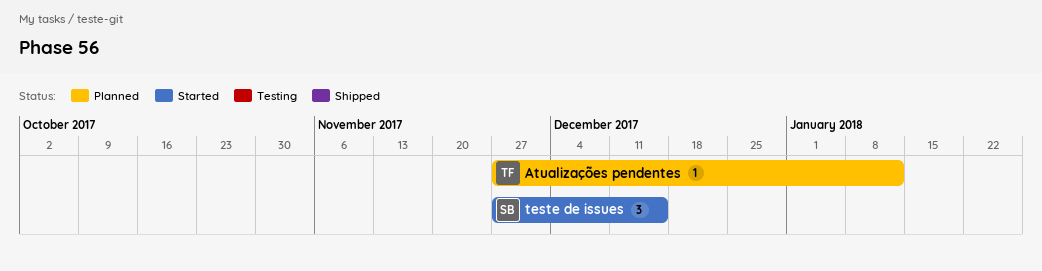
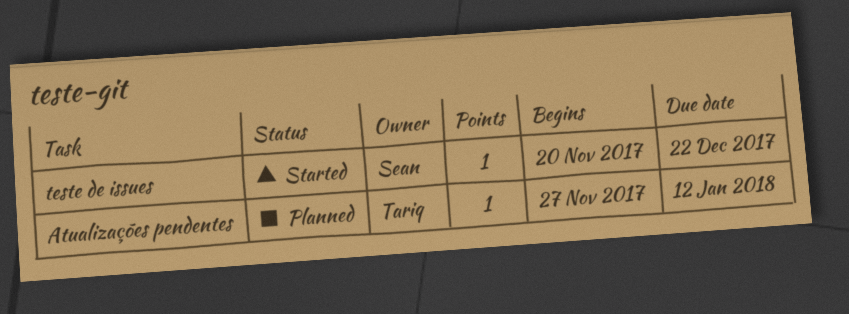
teste de issues, estimate: 3 -> 1
teste de issues, start: Nov 27 -> Nov 20
teste de issues, due: Dec 15 -> Dec 22

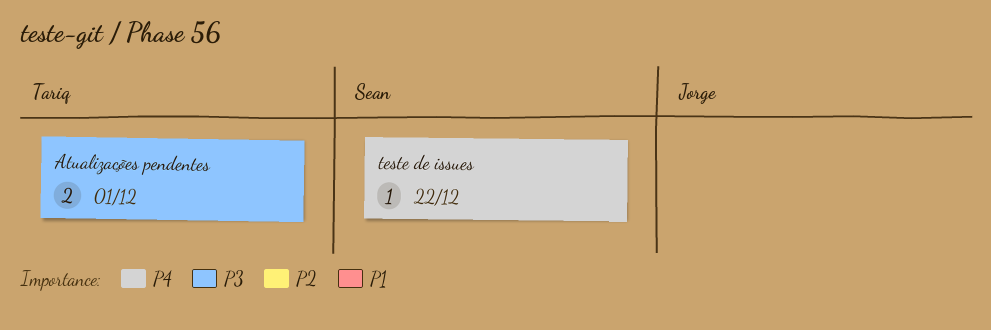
Atualizações pendentes, estimate: 1 -> 2
Atualizações pendentes, due: Jan 12 -> Dec 1

